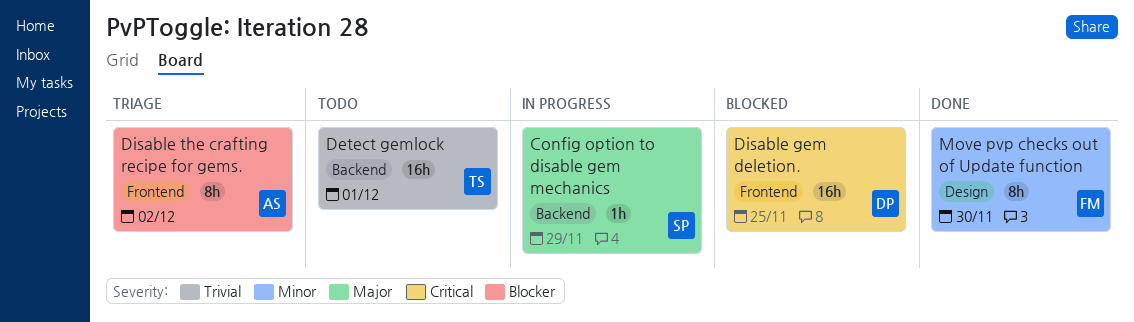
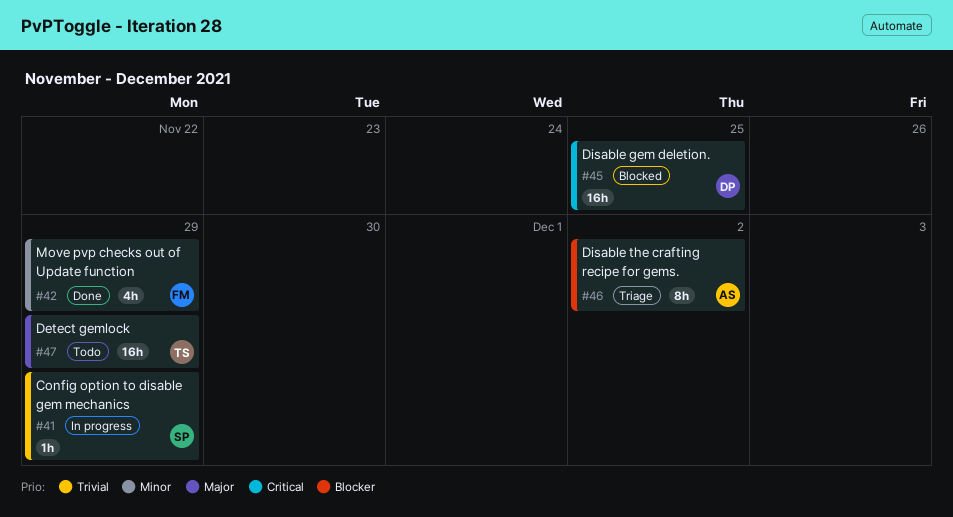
Config option to disable gem mechanics, priority: Major -> Trivial
Detect gemlock, priority: Trivial -> Major
Detect gemlock, due: Dec 1 -> Nov 29
Move pvp checks out of Update function, estimate: 8h -> 4h
Move pvp checks out of Update function, due: Nov 30 -> Nov 29

